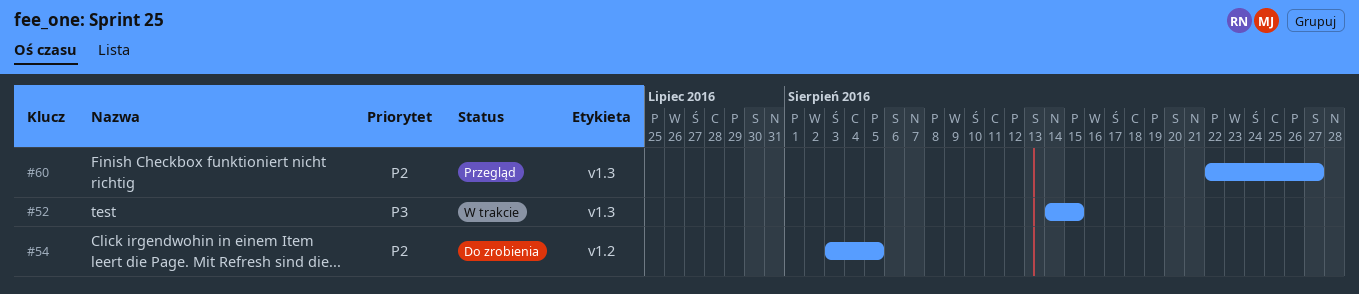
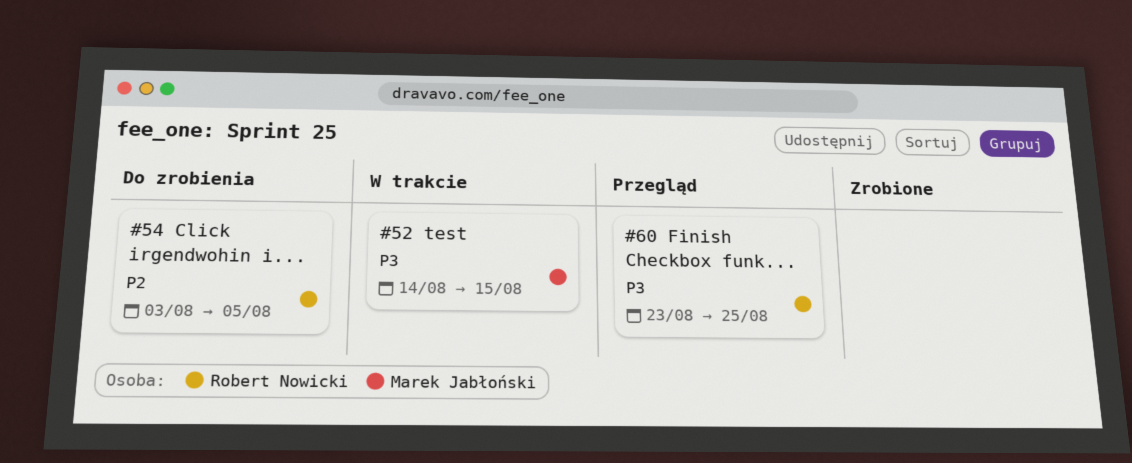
#60, priority: P2 -> P3
#60, start: Aug 22 -> Aug 23
#60, due: Aug 27 -> Aug 25

